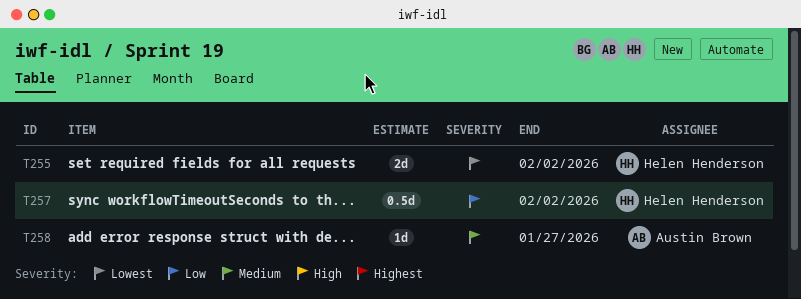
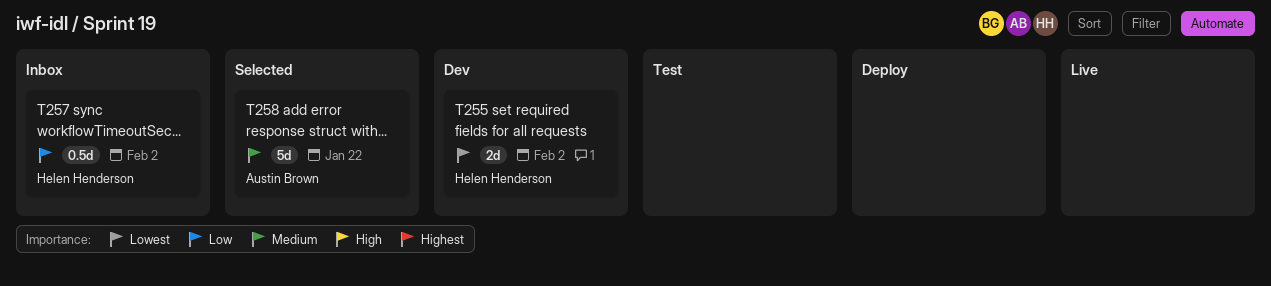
T258, estimate: 1d -> 5d
T258, due: Jan 27 -> Jan 22

